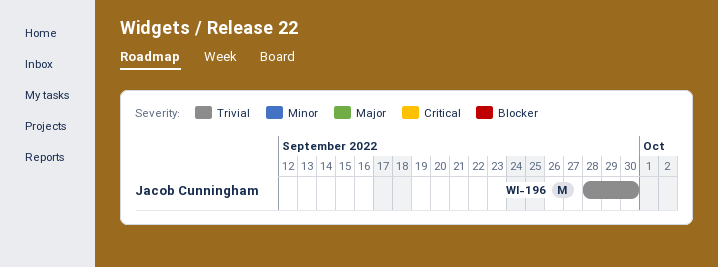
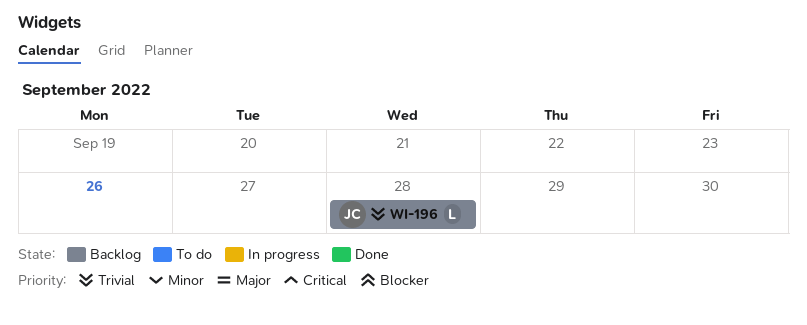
WI-196, estimate: M -> L
WI-196, due: Sep 30 -> Sep 28

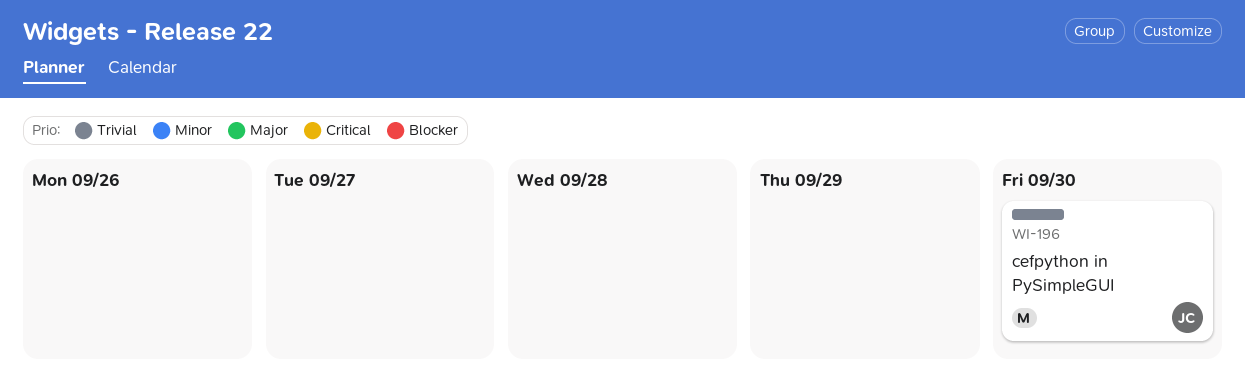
WI-196, estimate: L -> M
WI-196, due: Sep 28 -> Sep 30

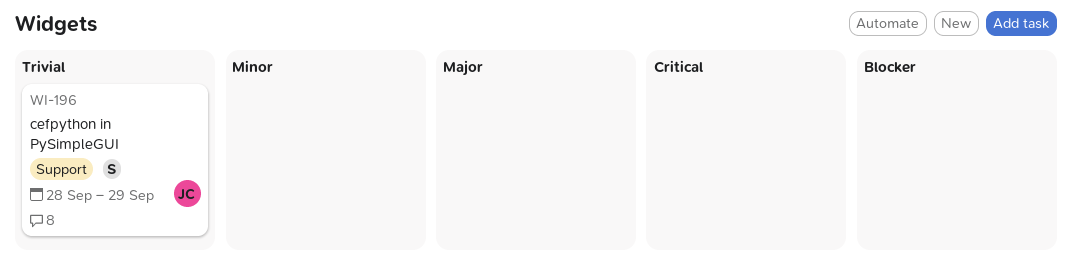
WI-196, estimate: M -> S
WI-196, due: Sep 30 -> Sep 29

